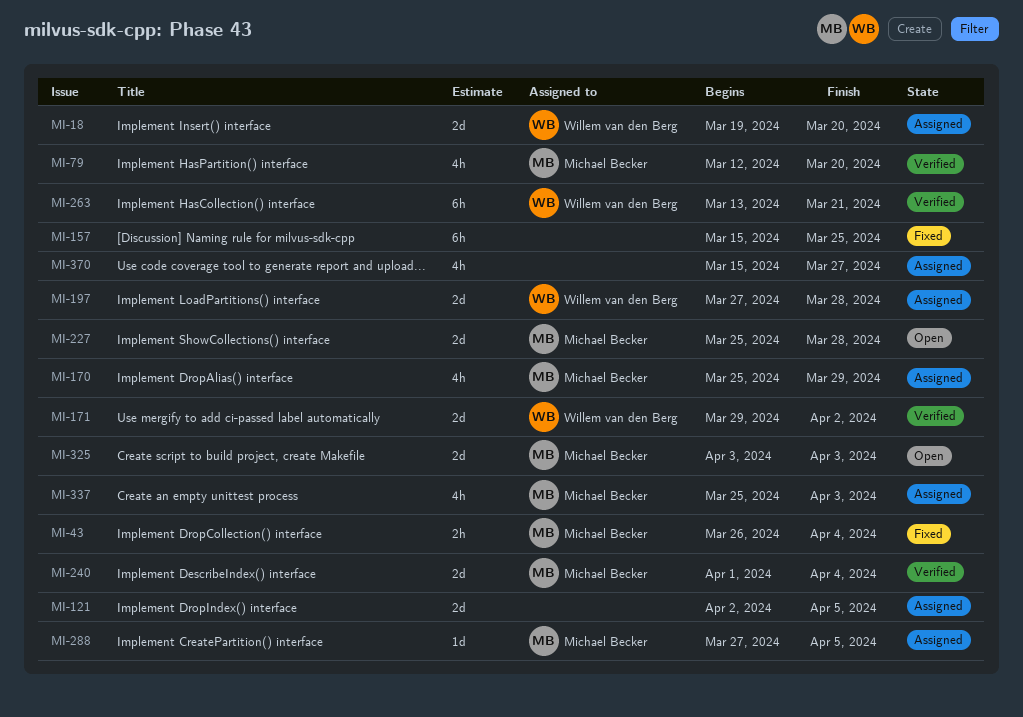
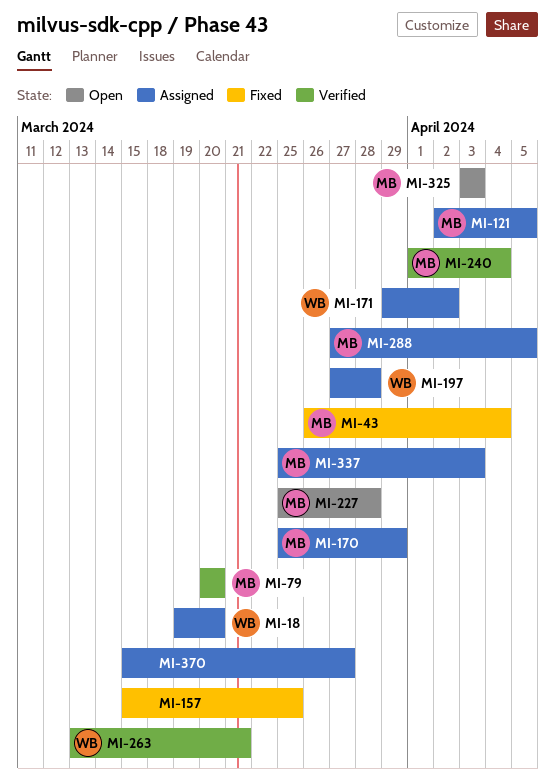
MI-79, start: Mar 12 -> Mar 20
MI-121, owner: none -> Michael Becker
MI-171, status: Verified -> Assigned

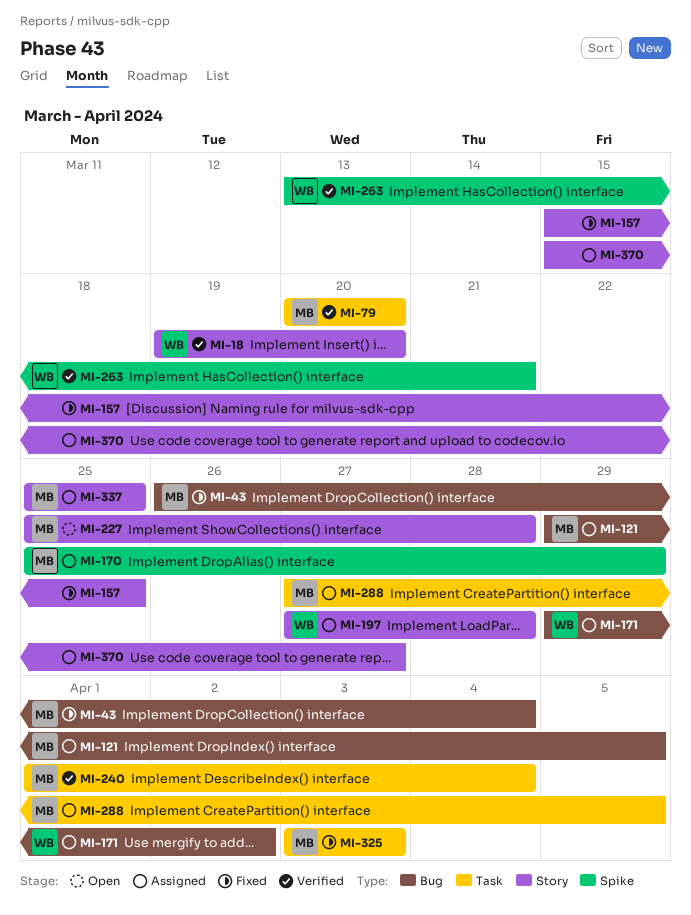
MI-18, status: Assigned -> Verified
MI-121, start: Apr 2 -> Mar 29
MI-325, status: Open -> Fixed
MI-337, due: Apr 3 -> Mar 25

